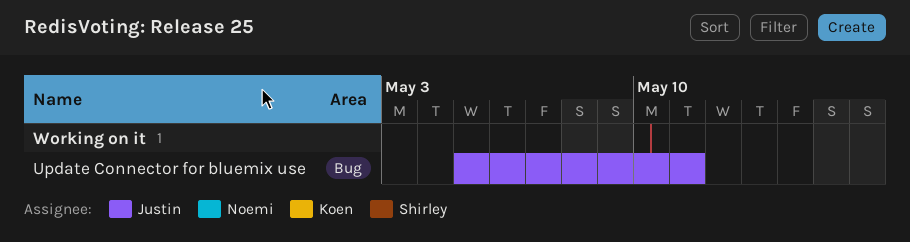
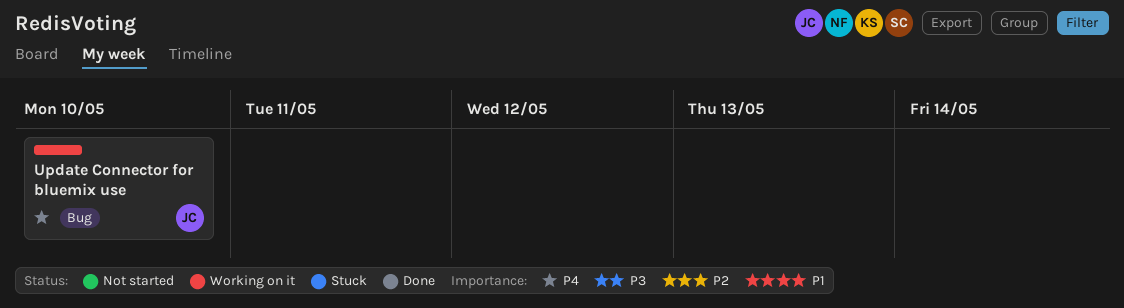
Update Connector for bluemix use, due: May 11 -> May 10

